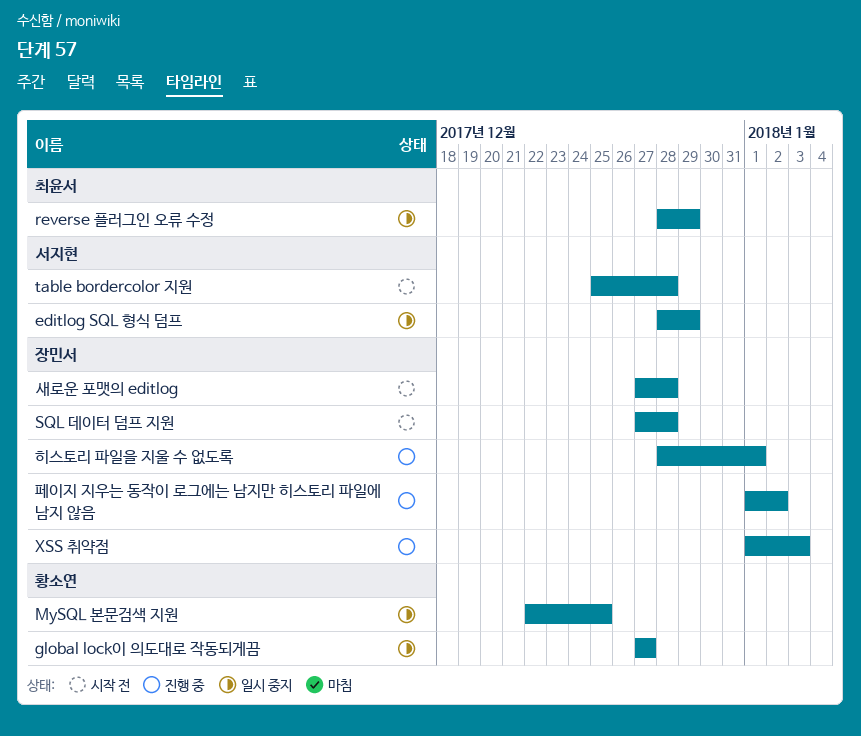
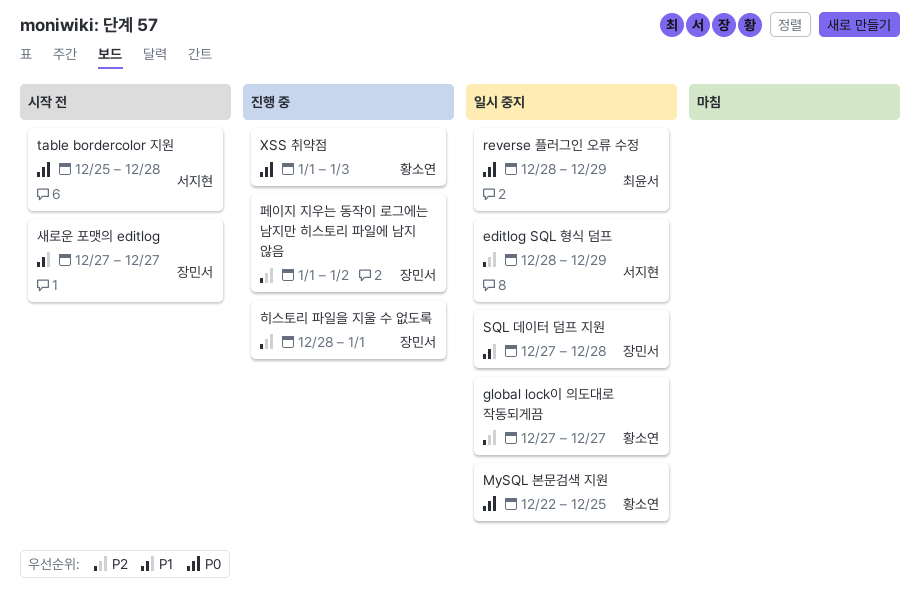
SQL 데이터 덤프 지원, status: 시작 전 -> 일시 중지
XSS 취약점, owner: 장민서 -> 황소연
새로운 포맷의 editlog, due: Dec 28 -> Dec 27

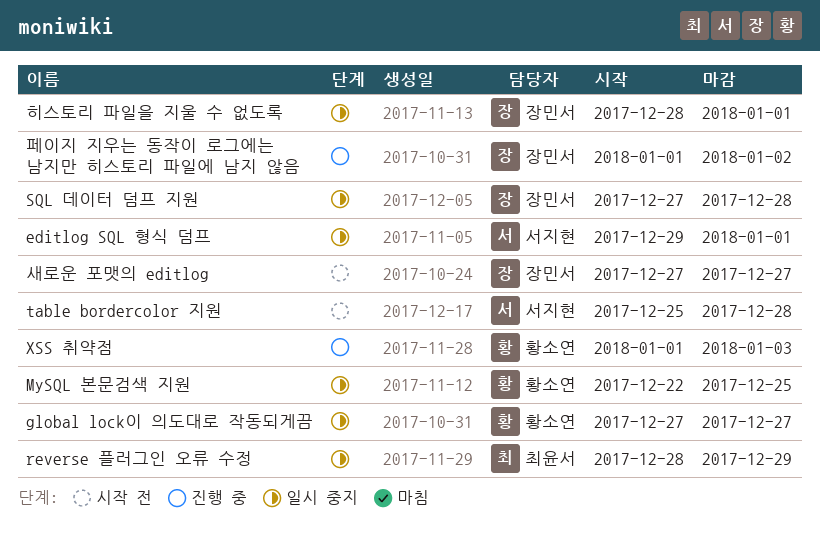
editlog SQL 형식 덤프, start: Dec 28 -> Dec 29
editlog SQL 형식 덤프, due: Dec 29 -> Jan 1
히스토리 파일을 지울 수 없도록, status: 진행 중 -> 일시 중지

